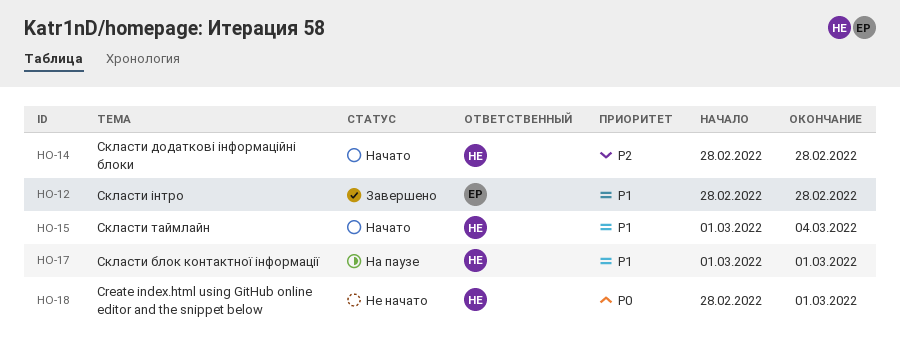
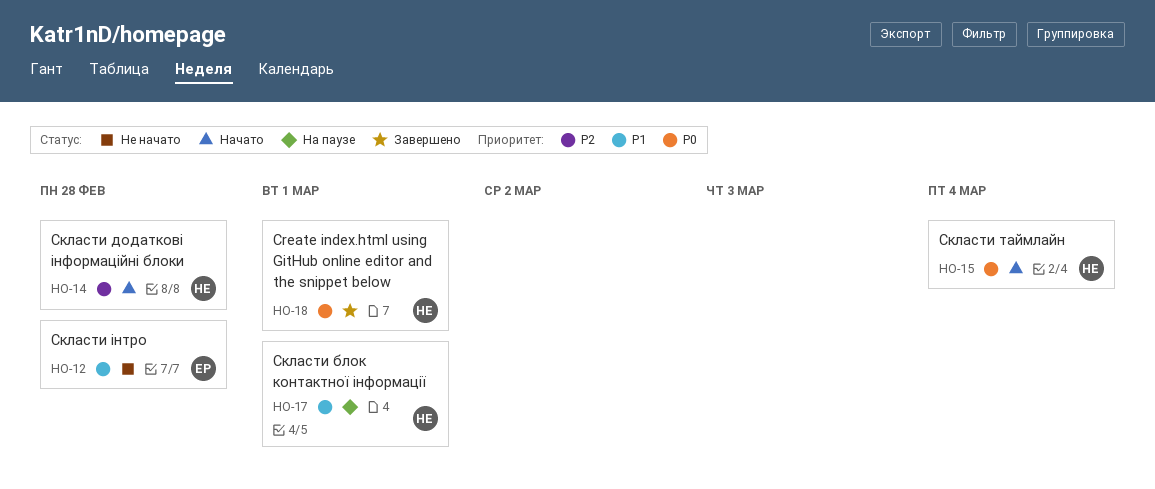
HO-12, status: Завершено -> Не начато
HO-15, priority: P1 -> P0
HO-18, status: Не начато -> Завершено

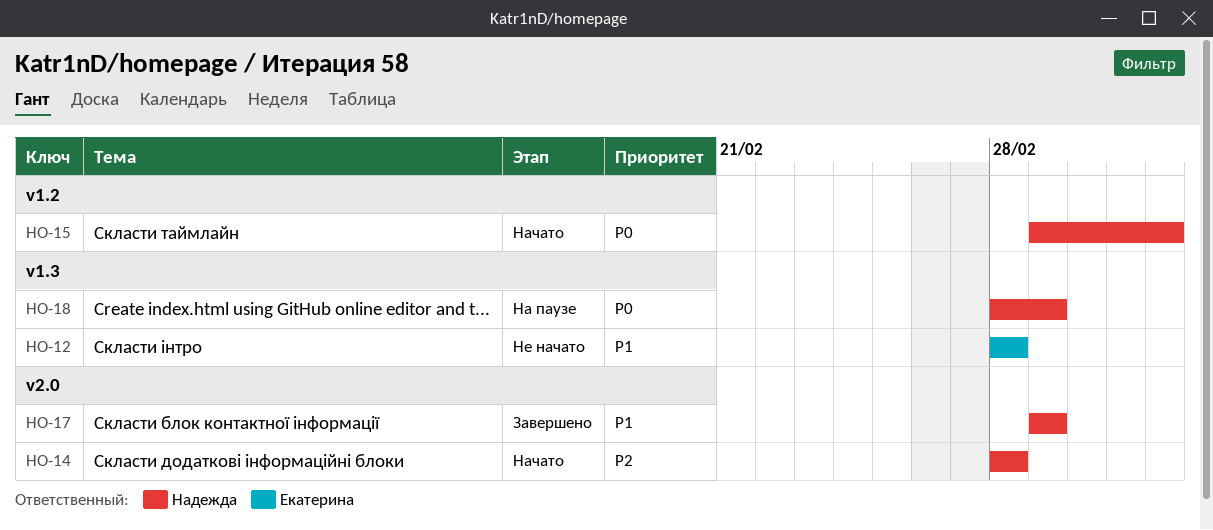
HO-17, status: На паузе -> Завершено
HO-18, status: Завершено -> На паузе

